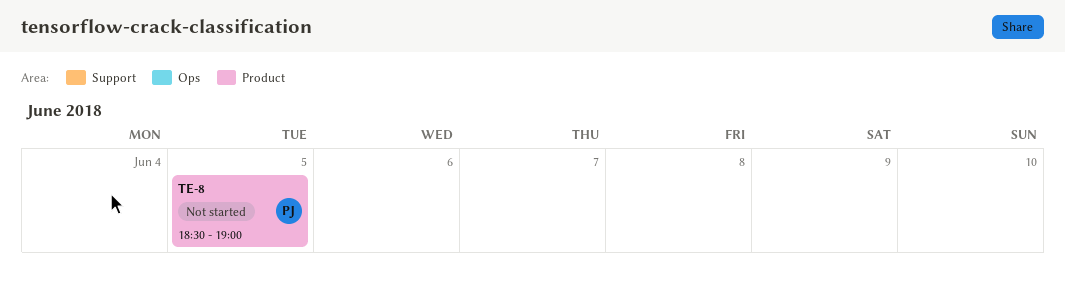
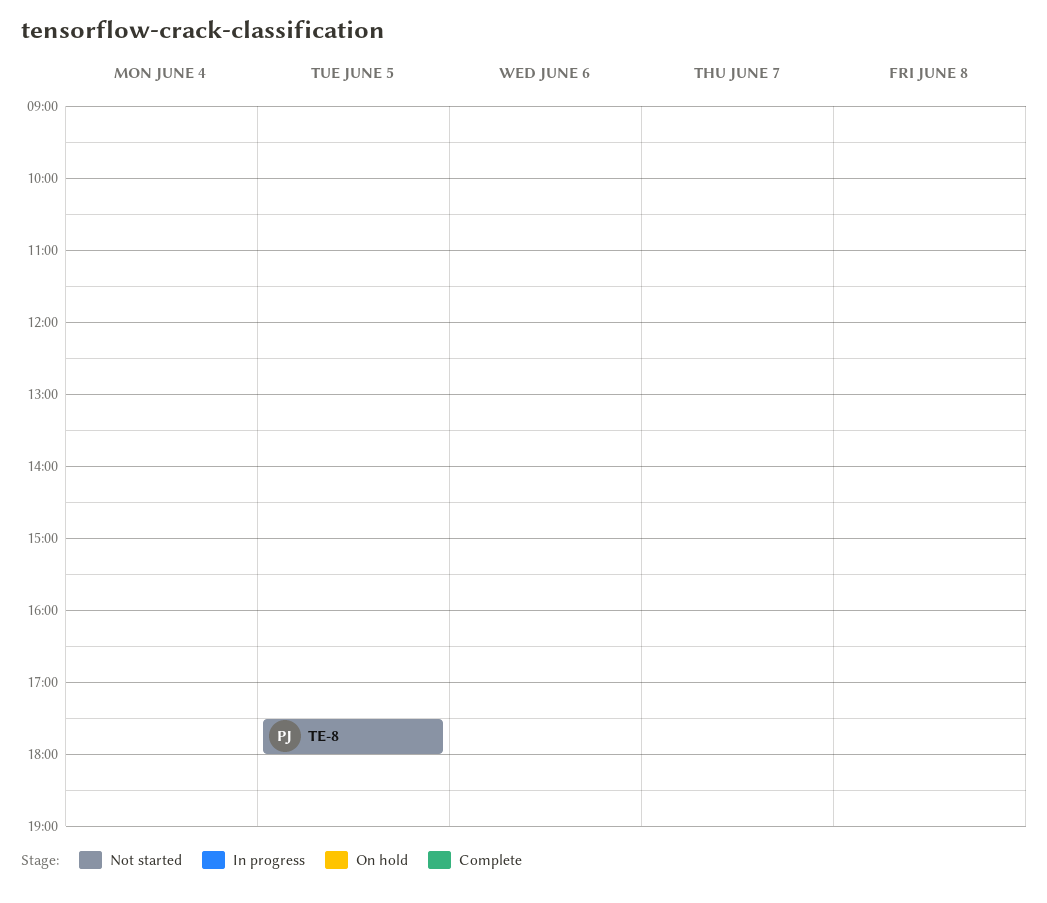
TE-8, begins: 18:30 -> 17:30
TE-8, ends: 19:00 -> 18:00

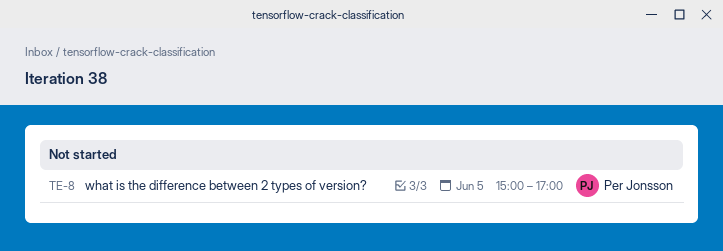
TE-8, begins: 17:30 -> 15:00
TE-8, ends: 18:00 -> 17:00

